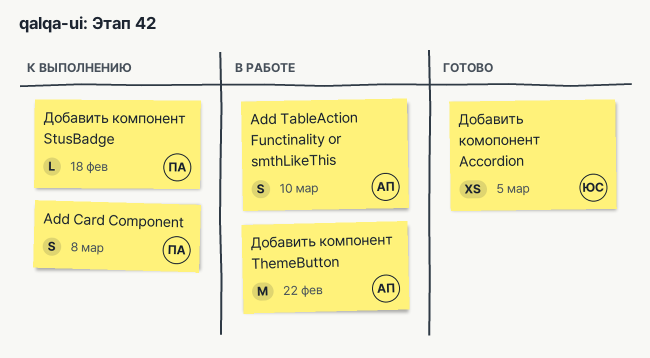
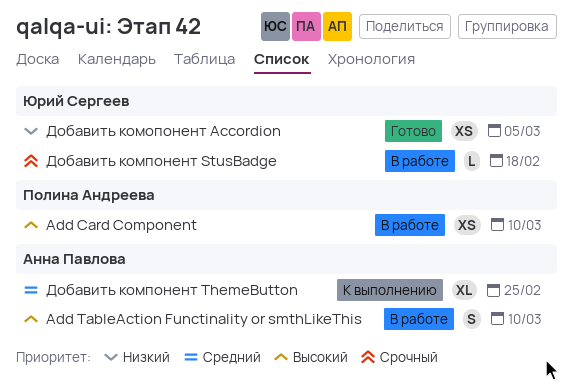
Add Card Component, status: К выполнению -> В работе
Add Card Component, estimate: S -> XS
Add Card Component, due: Mar 8 -> Mar 10
Добавить компонент StusBadge, status: К выполнению -> В работе
Добавить компонент StusBadge, owner: Полина Андреева -> Юрий Сергеев
Добавить компонент ThemeButton, status: В работе -> К выполнению
Добавить компонент ThemeButton, estimate: M -> XL
Добавить компонент ThemeButton, due: Feb 22 -> Feb 25

